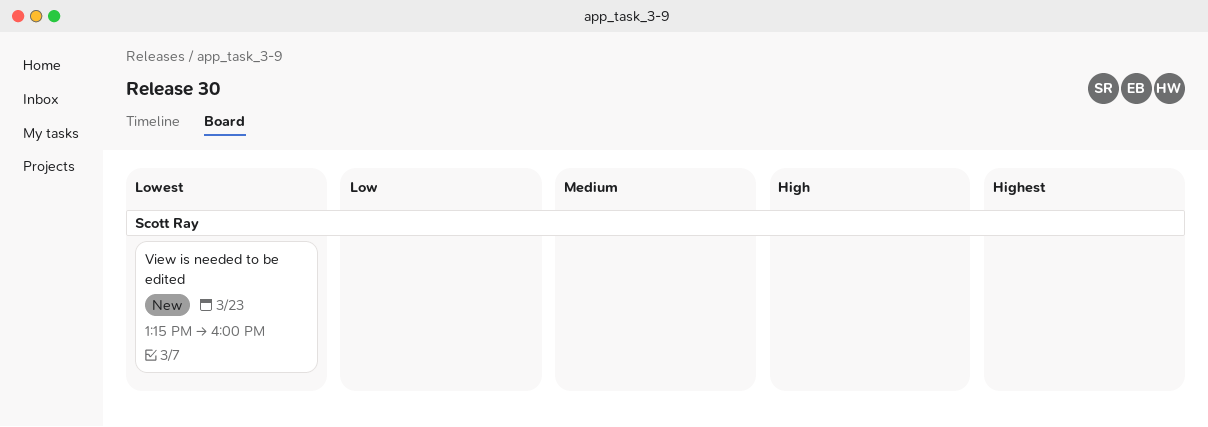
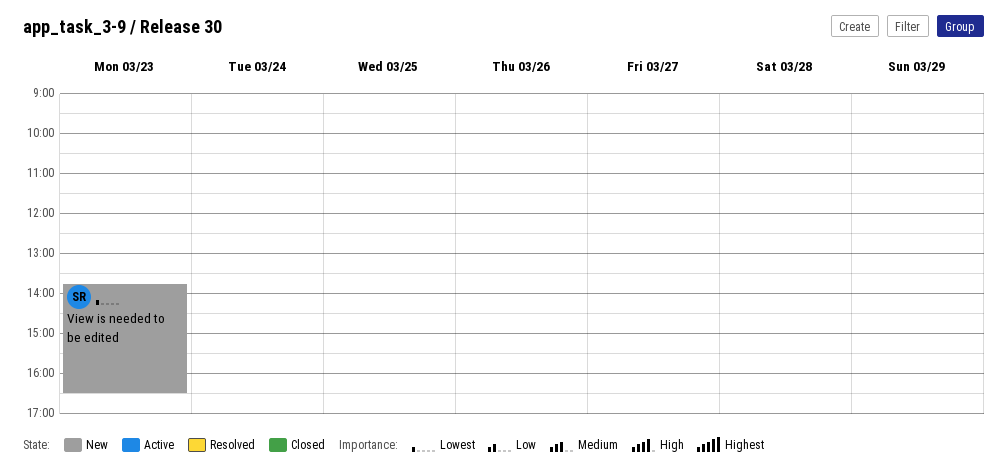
View is needed to be edited, begins: 13:15 -> 13:45
View is needed to be edited, ends: 16:00 -> 16:30

